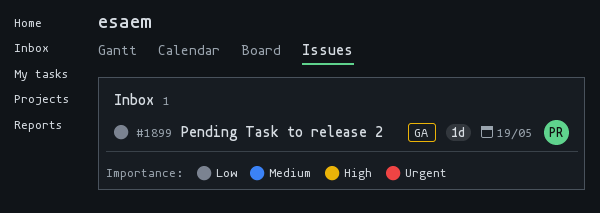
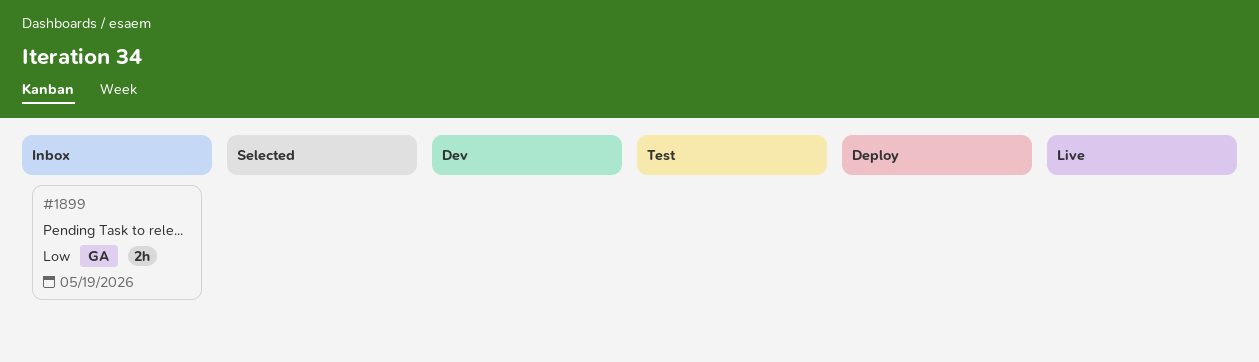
#1899, estimate: 1d -> 2h

